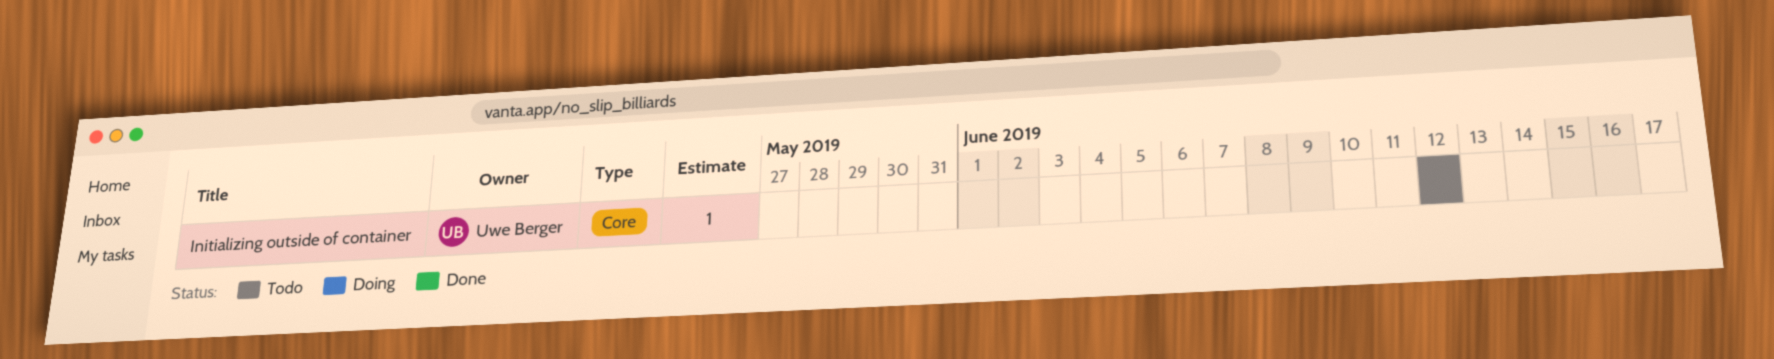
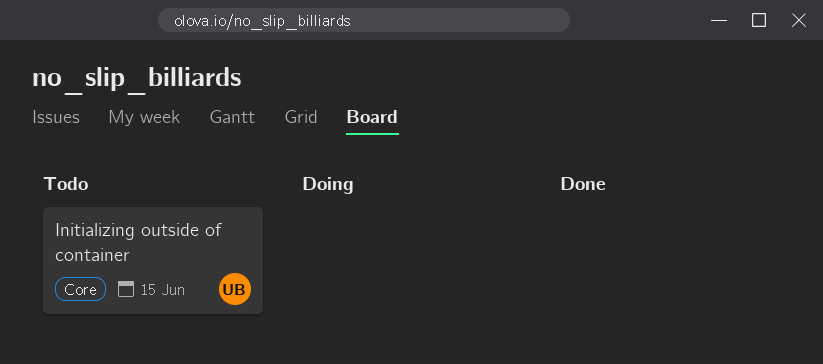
Initializing outside of container, due: Jun 12 -> Jun 15

